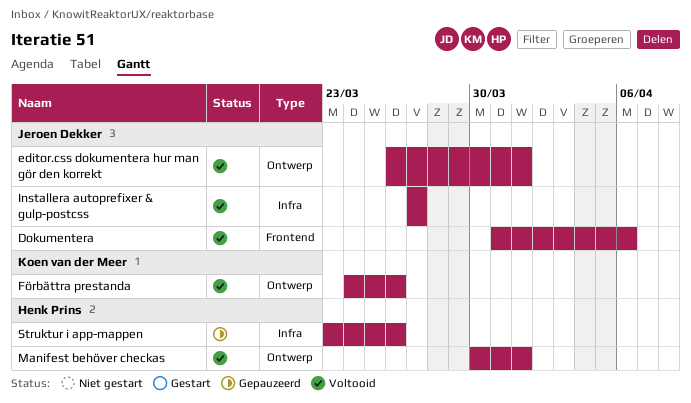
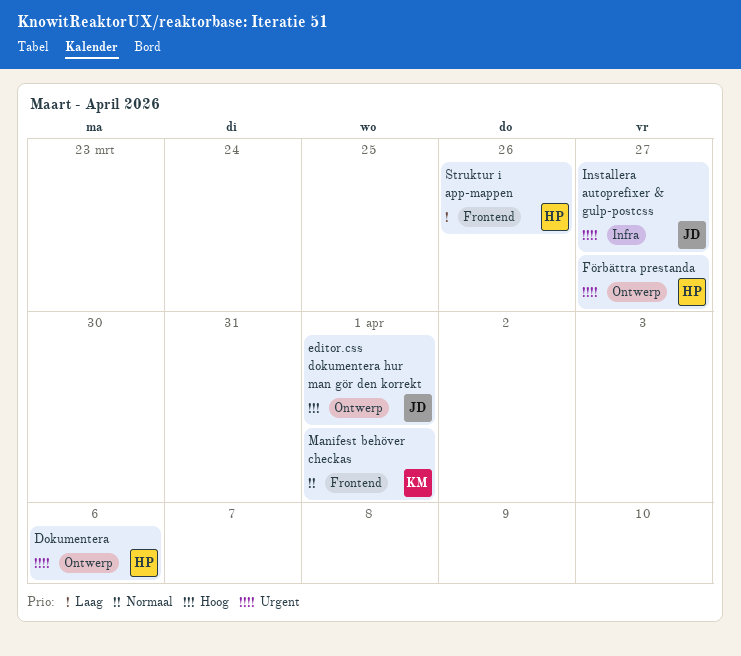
Dokumentera, owner: Jeroen Dekker -> Henk Prins
Dokumentera, label: Frontend -> Ontwerp
Förbättra prestanda, owner: Koen van der Meer -> Henk Prins
Förbättra prestanda, due: Mar 26 -> Mar 27
Manifest behöver checkas, owner: Henk Prins -> Koen van der Meer
Manifest behöver checkas, label: Ontwerp -> Frontend
Struktur i app-mappen, label: Infra -> Frontend

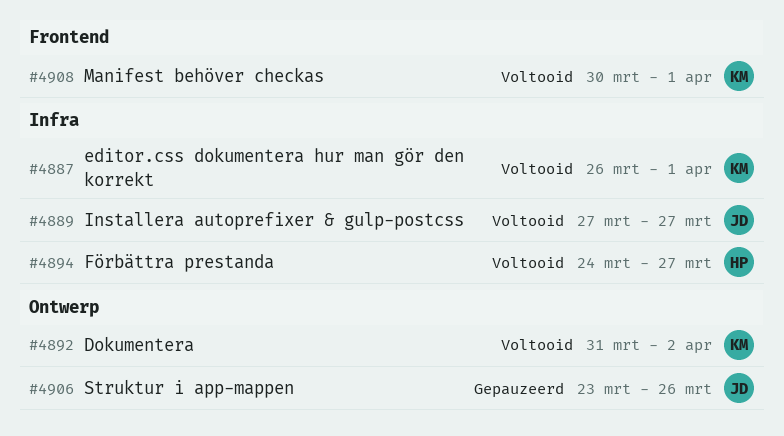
Dokumentera, owner: HP -> KM
Dokumentera, due: Apr 6 -> Apr 2
editor.css dokumentera hur man gör den korrekt, owner: JD -> KM
editor.css dokumentera hur man gör den korrekt, label: Ontwerp -> Infra
Förbättra prestanda, label: Ontwerp -> Infra
Struktur i app-mappen, owner: HP -> JD
Struktur i app-mappen, label: Frontend -> Ontwerp

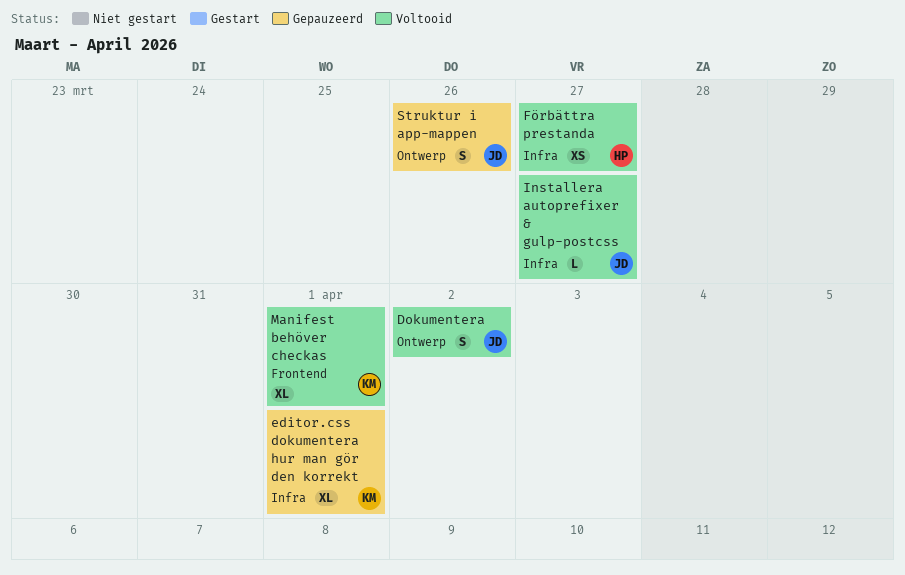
Dokumentera, owner: KM -> JD
editor.css dokumentera hur man gör den korrekt, status: Voltooid -> Gepauzeerd

